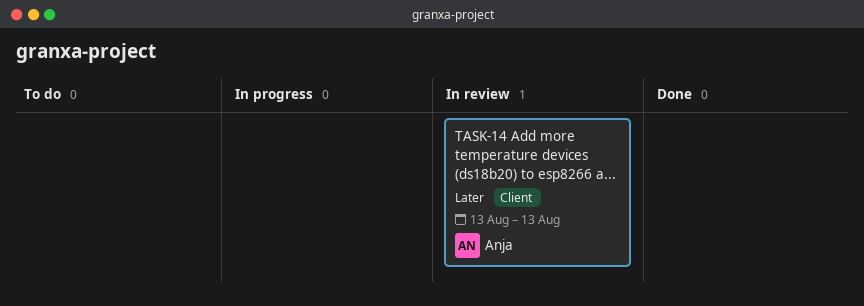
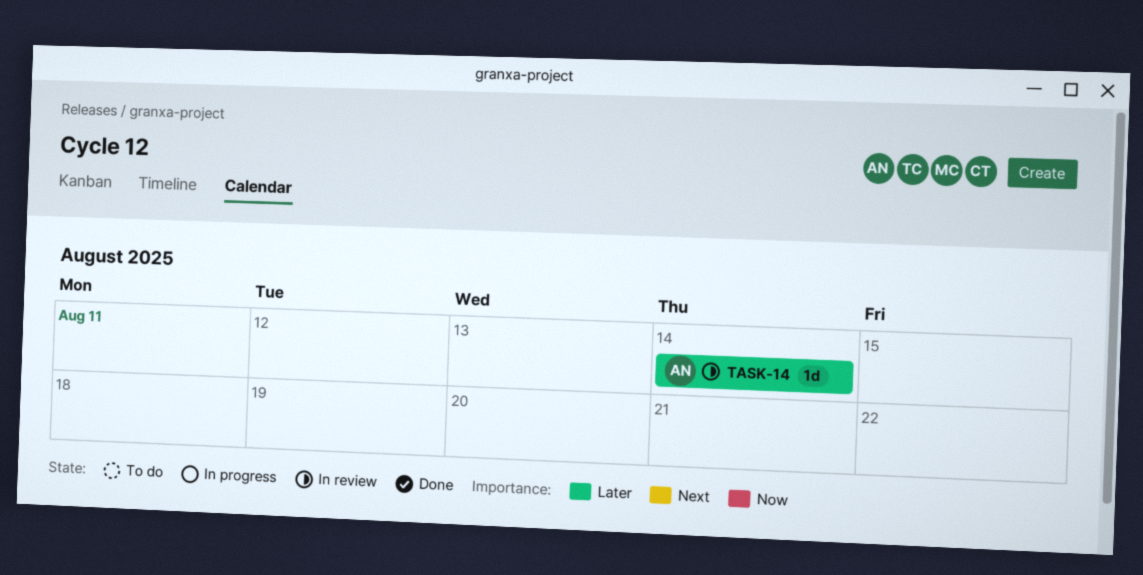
TASK-14, start: Aug 13 -> Aug 14
TASK-14, due: Aug 13 -> Aug 14

